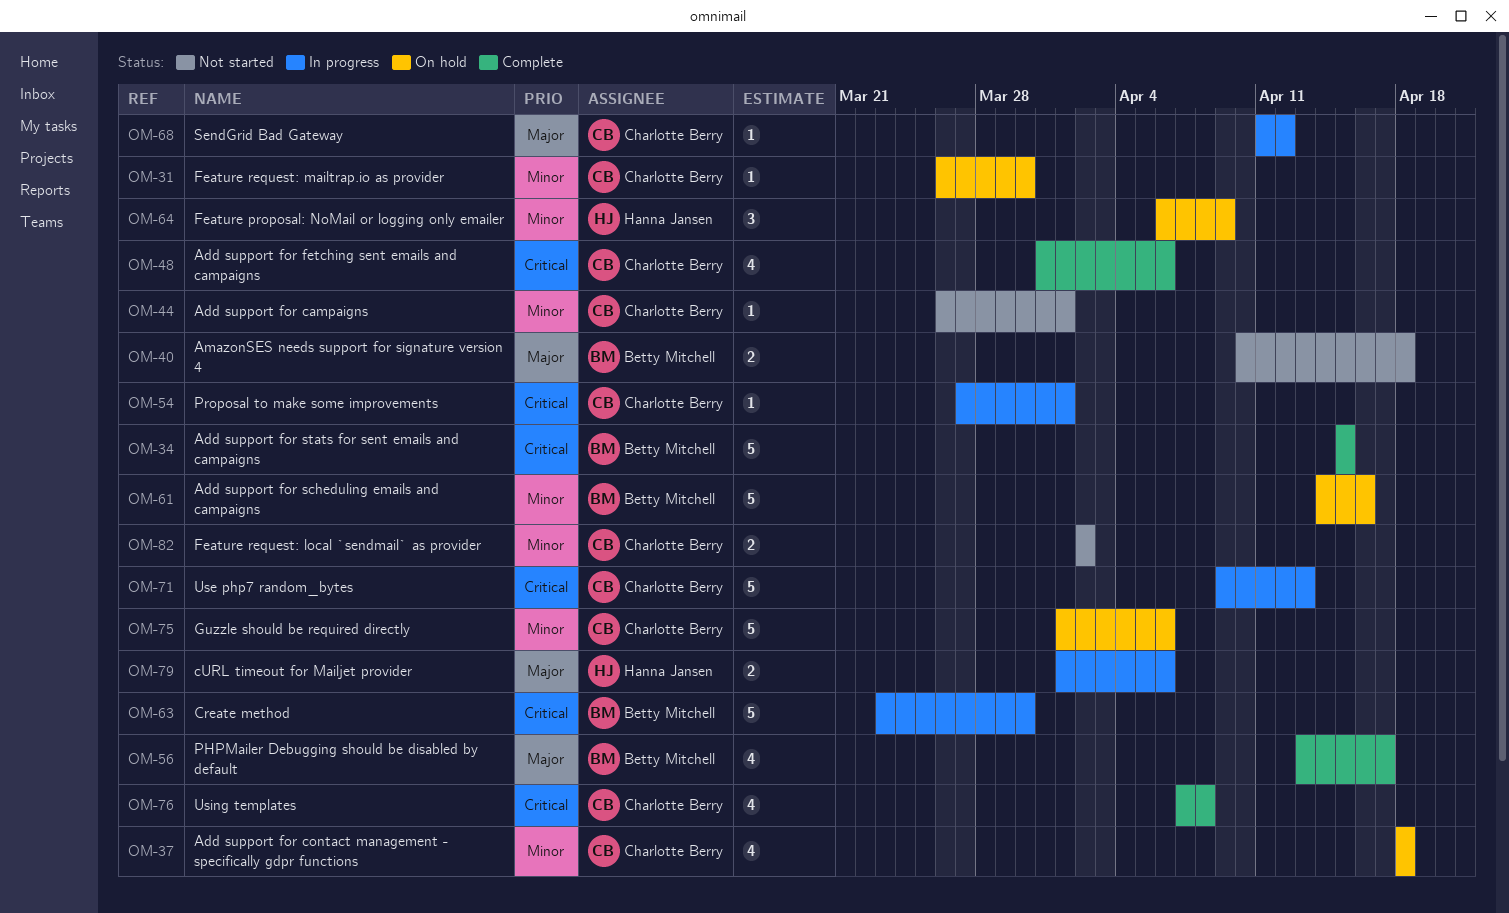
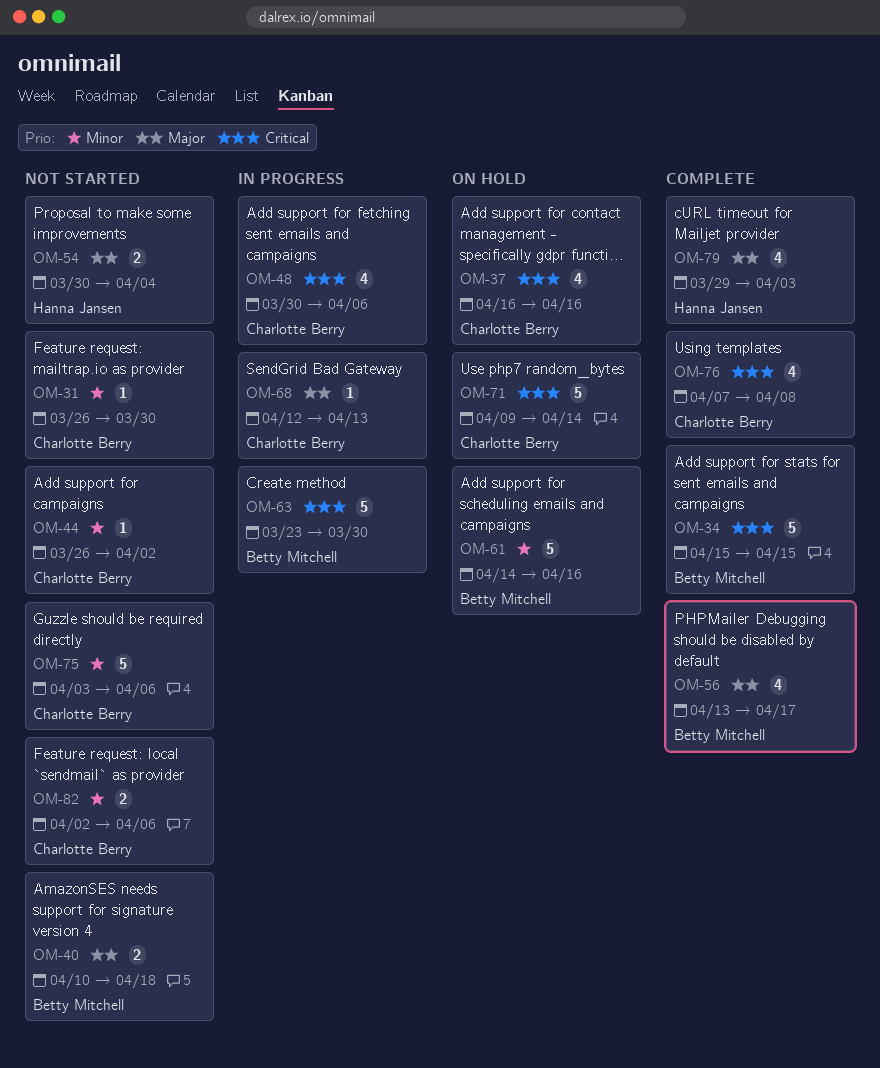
OM-31, status: On hold -> Not started
OM-37, priority: Minor -> Critical
OM-37, start: Apr 18 -> Apr 16
OM-37, due: Apr 18 -> Apr 16
OM-44, due: Apr 1 -> Apr 2
OM-48, status: Complete -> In progress
OM-48, start: Mar 31 -> Mar 30
OM-54, status: In progress -> Not started
OM-54, owner: Charlotte Berry -> Hanna Jansen
OM-54, priority: Critical -> Major
OM-54, estimate: 1 -> 2
OM-54, start: Mar 27 -> Mar 30
OM-54, due: Apr 1 -> Apr 4
OM-64: present -> none
OM-68, start: Apr 11 -> Apr 12
OM-68, due: Apr 12 -> Apr 13
OM-71, status: In progress -> On hold
OM-71, due: Apr 13 -> Apr 14
OM-75, status: On hold -> Not started
OM-75, start: Apr 1 -> Apr 3
OM-79, status: In progress -> Complete
OM-79, estimate: 2 -> 4
OM-79, start: Apr 1 -> Mar 29
OM-79, due: Apr 6 -> Apr 3
OM-82, due: Apr 2 -> Apr 6

